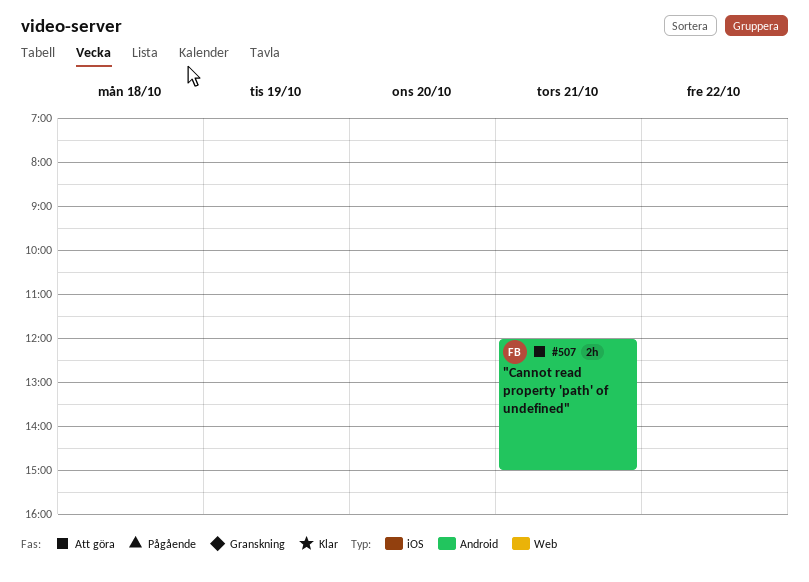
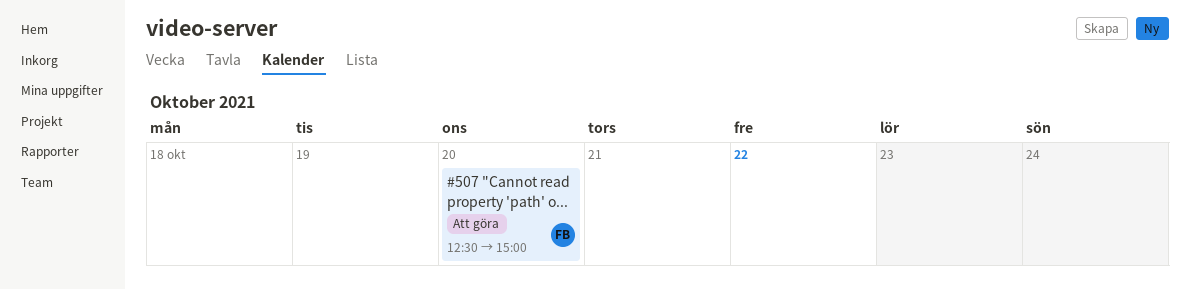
#507, day: Oct 21 -> Oct 20
#507, begins: 12:00 -> 12:30

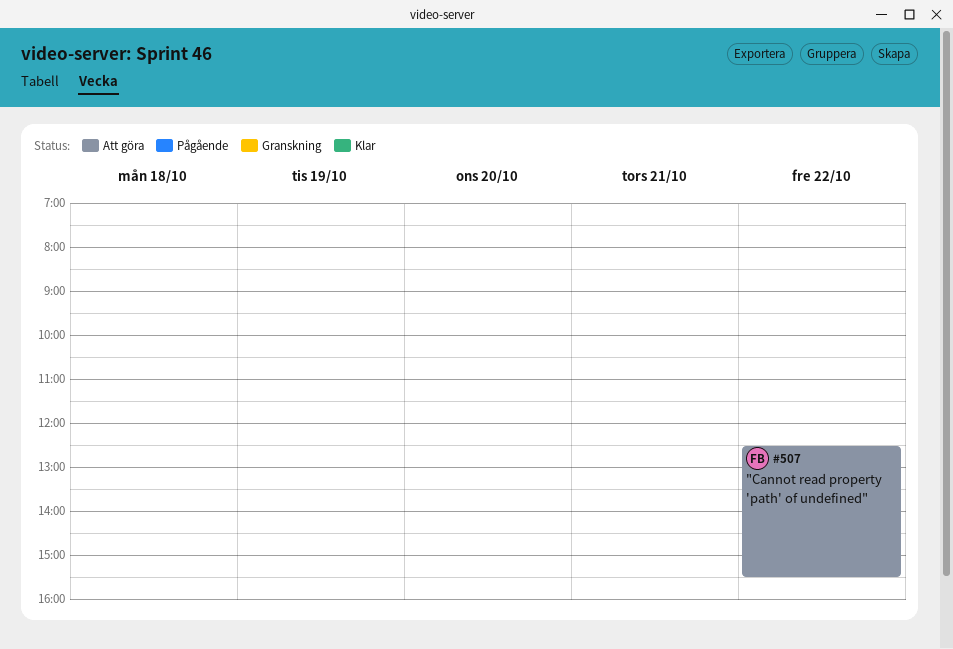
#507, day: Oct 20 -> Oct 22
#507, ends: 15:00 -> 15:30

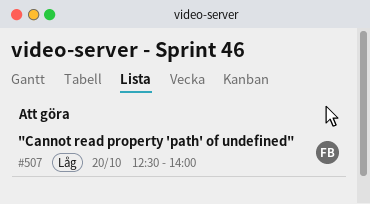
#507, day: Oct 22 -> Oct 20
#507, ends: 15:30 -> 14:00

